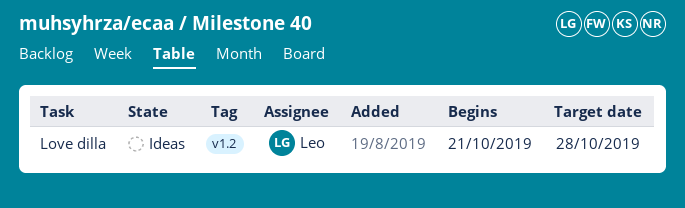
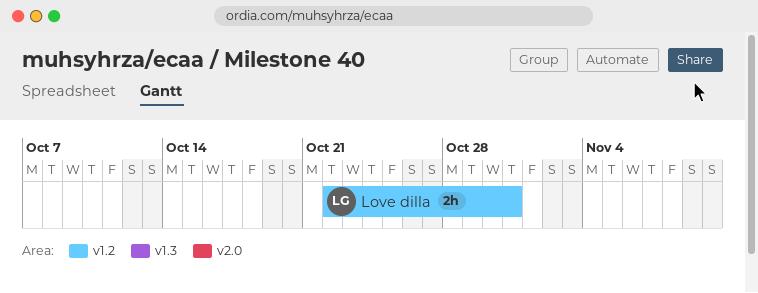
Love dilla, start: Oct 21 -> Oct 22
Love dilla, due: Oct 28 -> Oct 31

